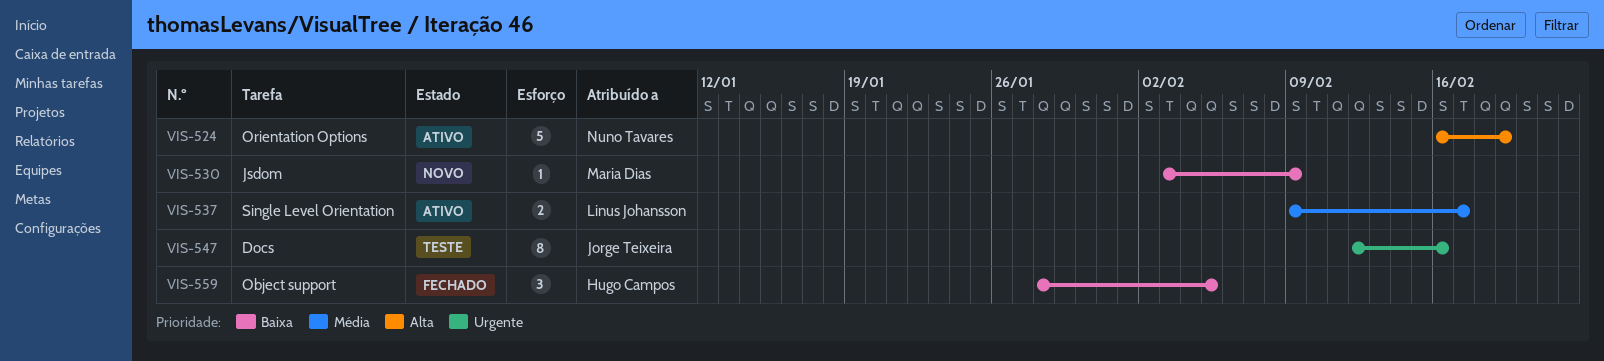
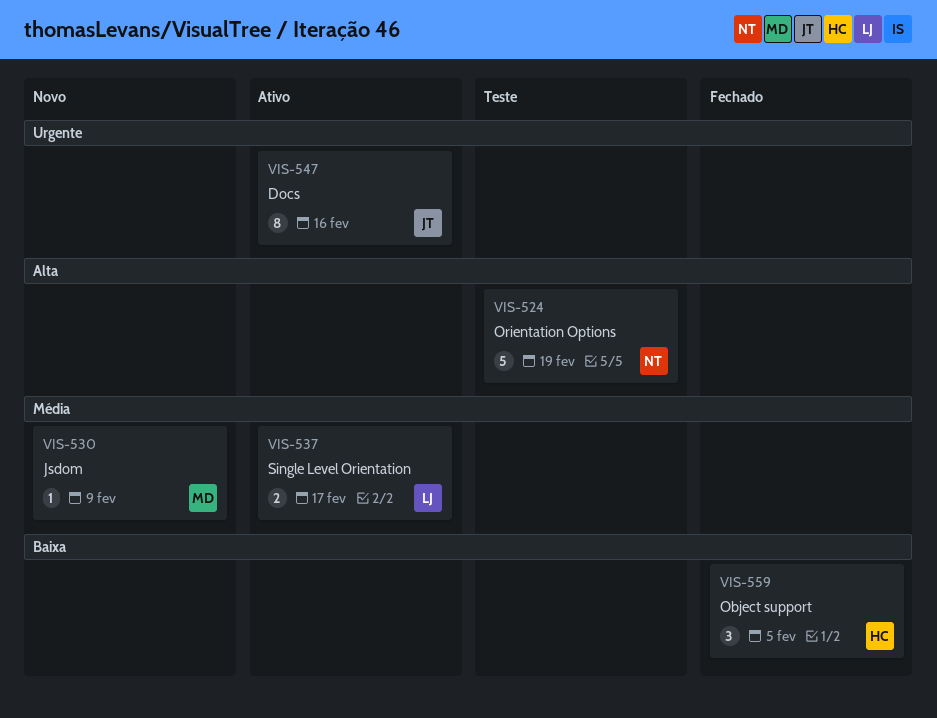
VIS-524, status: Ativo -> Teste
VIS-530, priority: Baixa -> Média
VIS-547, status: Teste -> Ativo

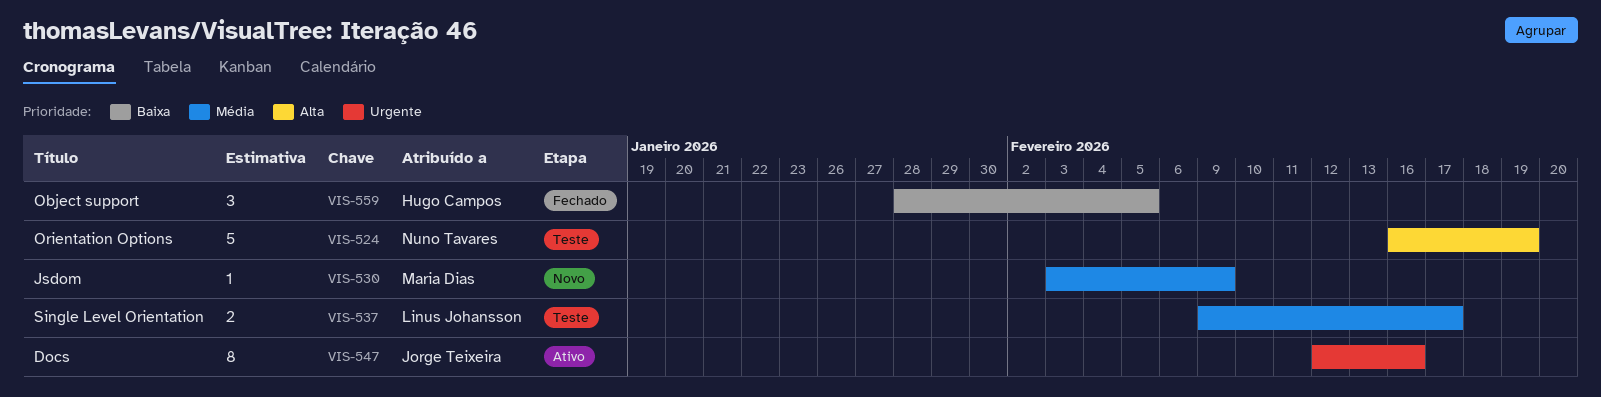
VIS-537, status: Ativo -> Teste

